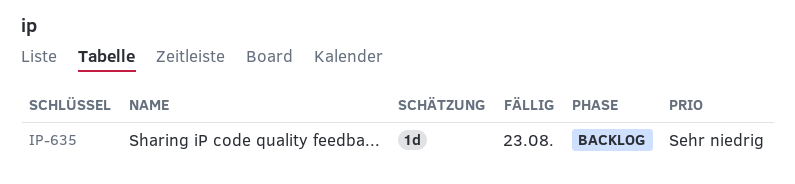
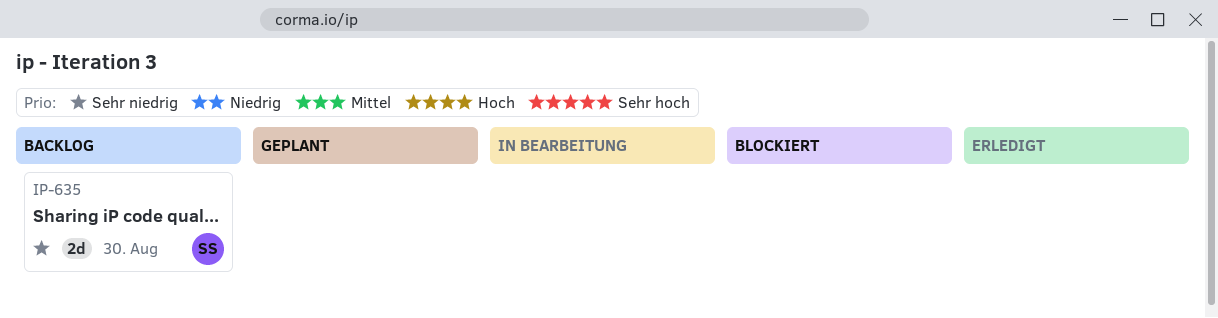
IP-635, estimate: 1d -> 2d
IP-635, due: Aug 23 -> Aug 30

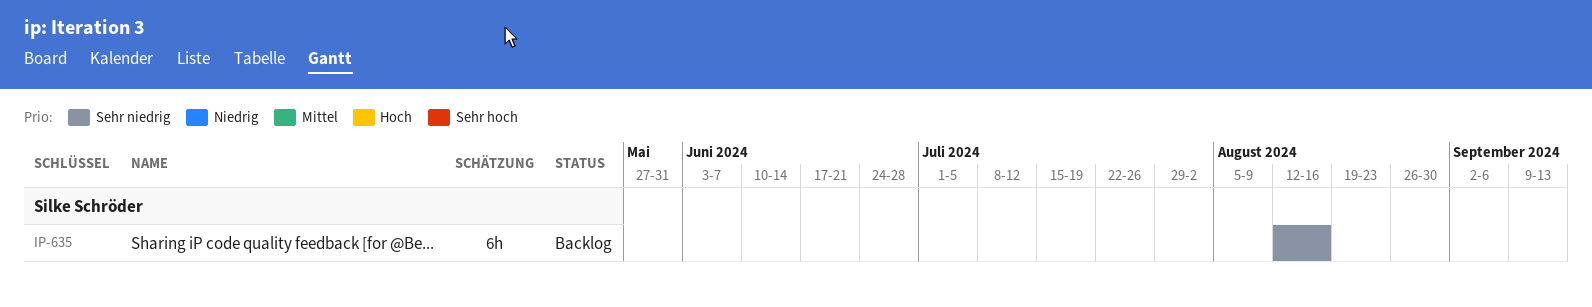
IP-635, estimate: 2d -> 6h
IP-635, due: Aug 30 -> Aug 16

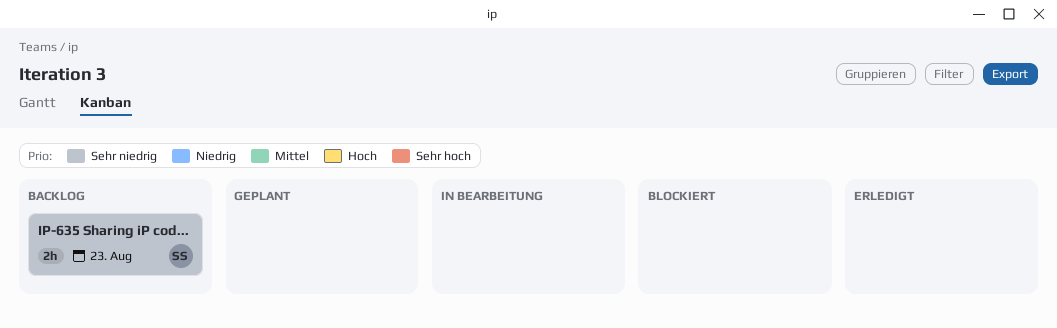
IP-635, estimate: 6h -> 2h
IP-635, due: Aug 16 -> Aug 23

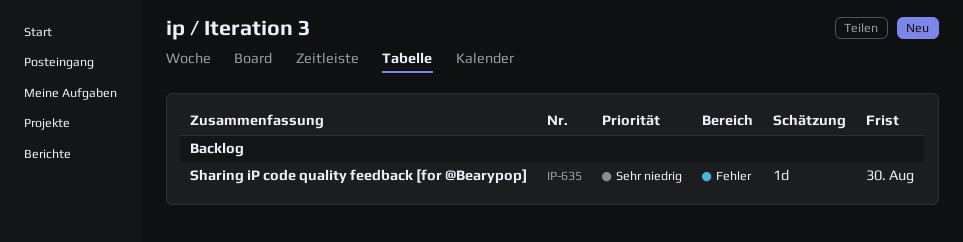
IP-635, estimate: 2h -> 1d
IP-635, due: Aug 23 -> Aug 30

